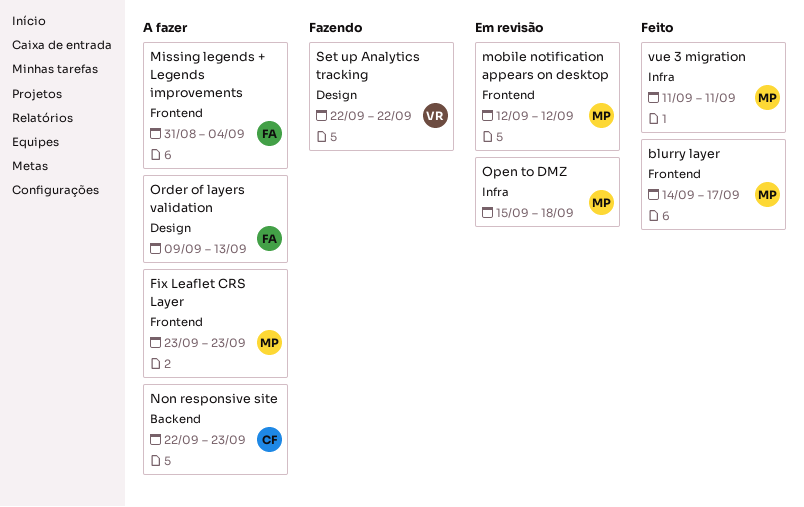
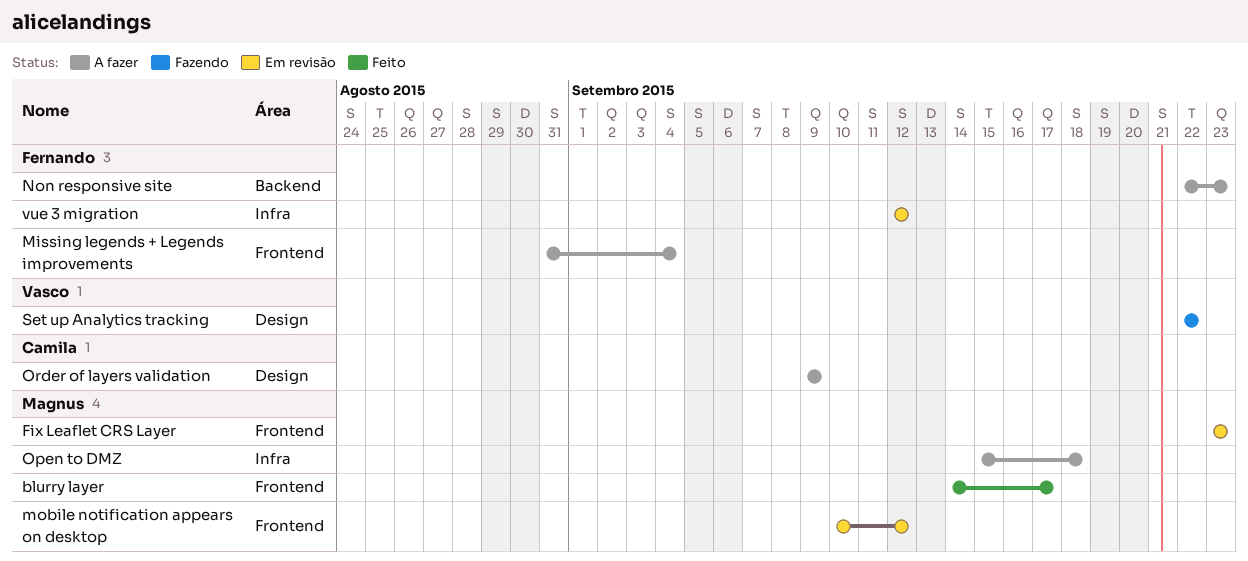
Fix Leaflet CRS Layer, status: A fazer -> Em revisão
mobile notification appears on desktop, start: Sep 12 -> Sep 10
Non responsive site, owner: Camila -> Fernando
Open to DMZ, status: Em revisão -> A fazer
Order of layers validation, owner: Fernando -> Camila
Order of layers validation, due: Sep 13 -> Sep 9
vue 3 migration, status: Feito -> Em revisão
vue 3 migration, owner: Magnus -> Fernando
vue 3 migration, start: Sep 11 -> Sep 12
vue 3 migration, due: Sep 11 -> Sep 12

